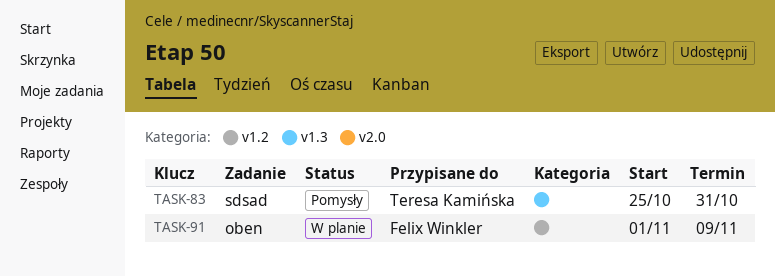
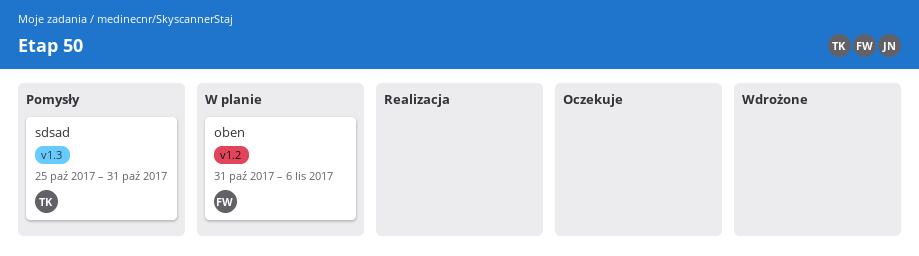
oben, start: Nov 1 -> Oct 31
oben, due: Nov 9 -> Nov 6

